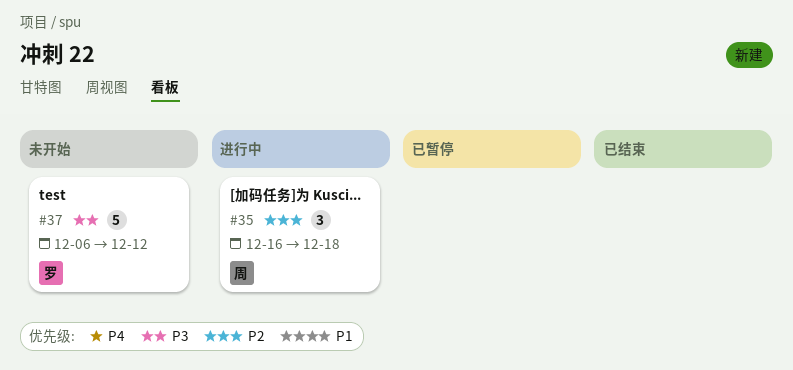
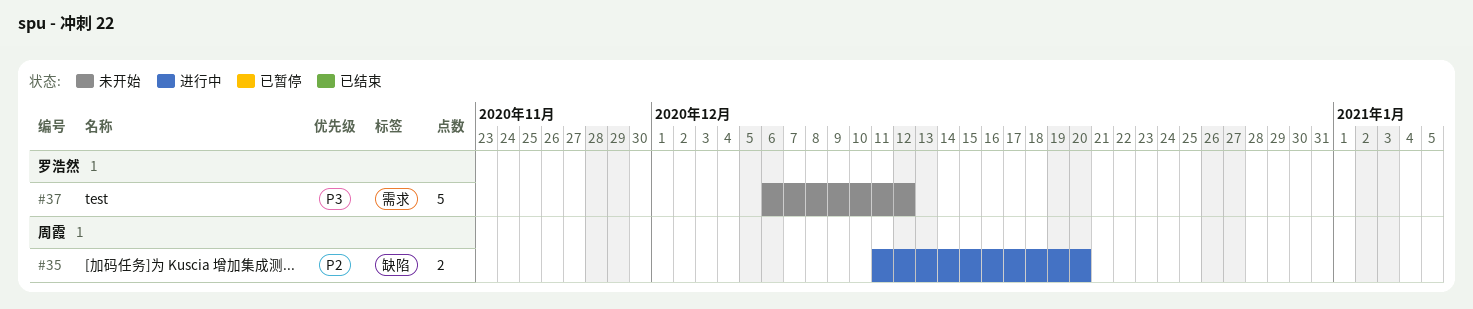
#35, estimate: 3 -> 2
#35, start: Dec 16 -> Dec 11
#35, due: Dec 18 -> Dec 20

